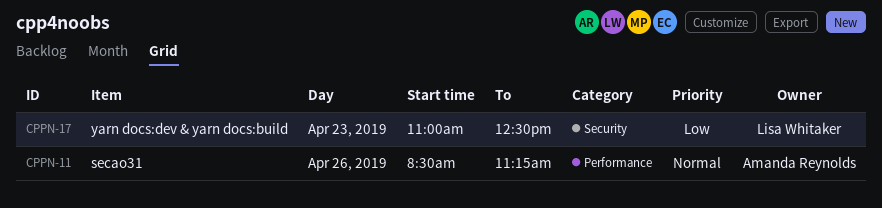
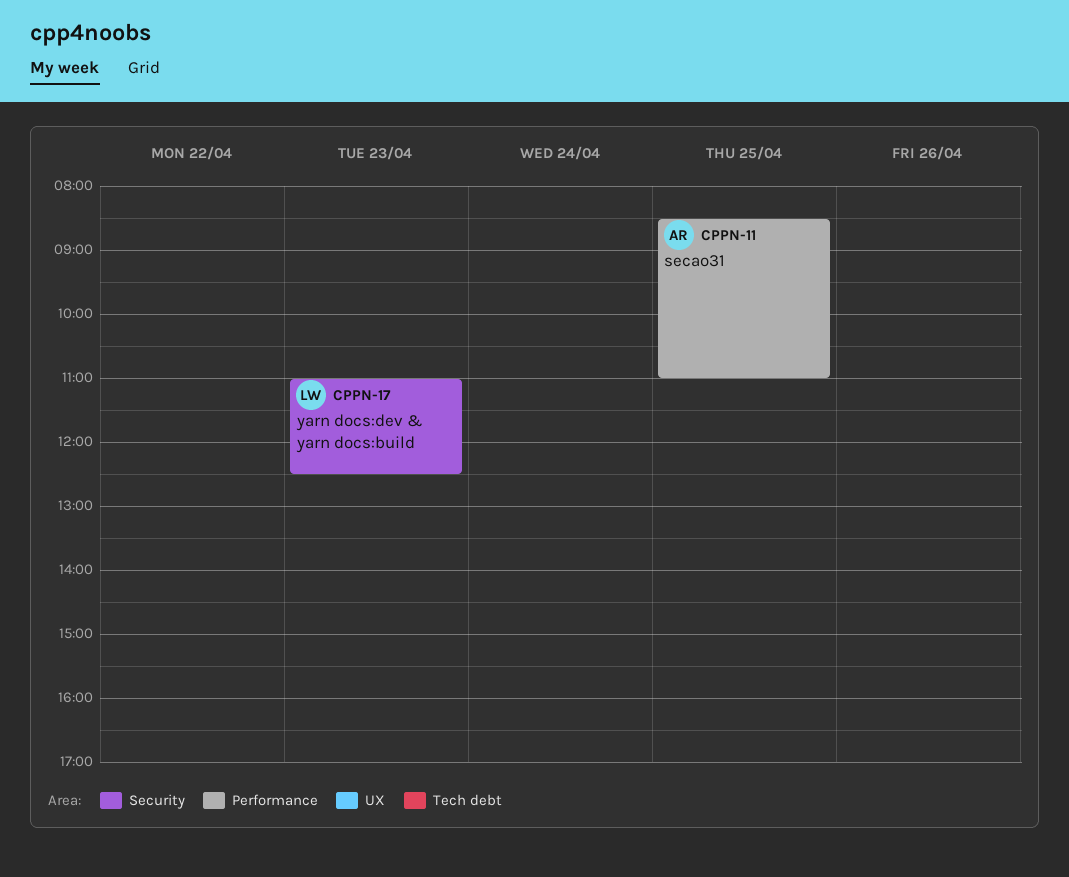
CPPN-11, day: Apr 26 -> Apr 25
CPPN-11, ends: 11:15 -> 11:00

